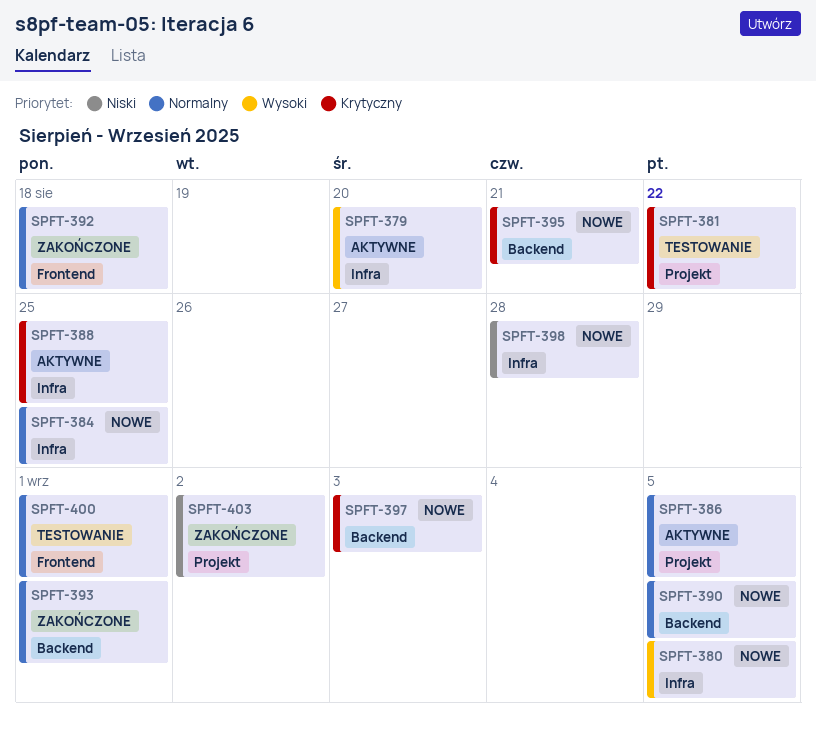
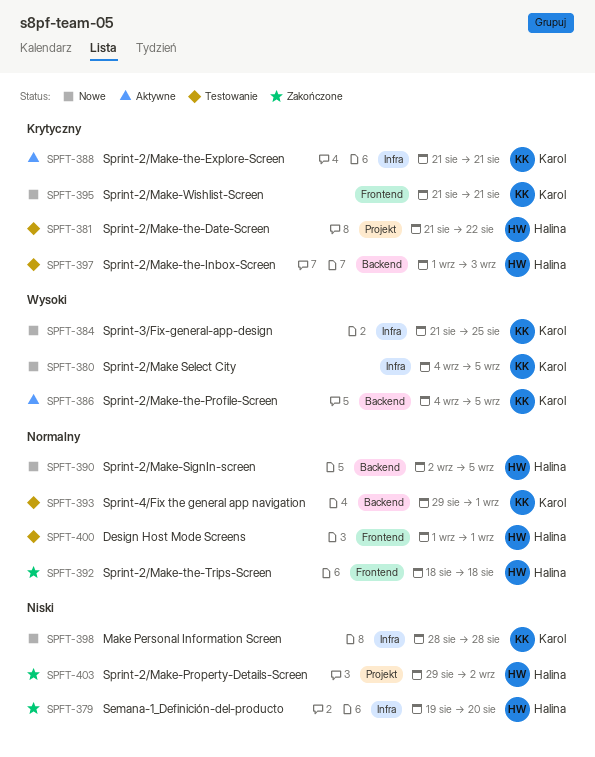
SPFT-379, status: Aktywne -> Zakończone
SPFT-379, priority: Wysoki -> Niski
SPFT-384, priority: Normalny -> Wysoki
SPFT-386, priority: Normalny -> Wysoki
SPFT-386, label: Projekt -> Backend
SPFT-388, due: Aug 25 -> Aug 21
SPFT-393, status: Zakończone -> Testowanie
SPFT-395, label: Backend -> Frontend
SPFT-397, status: Nowe -> Testowanie

